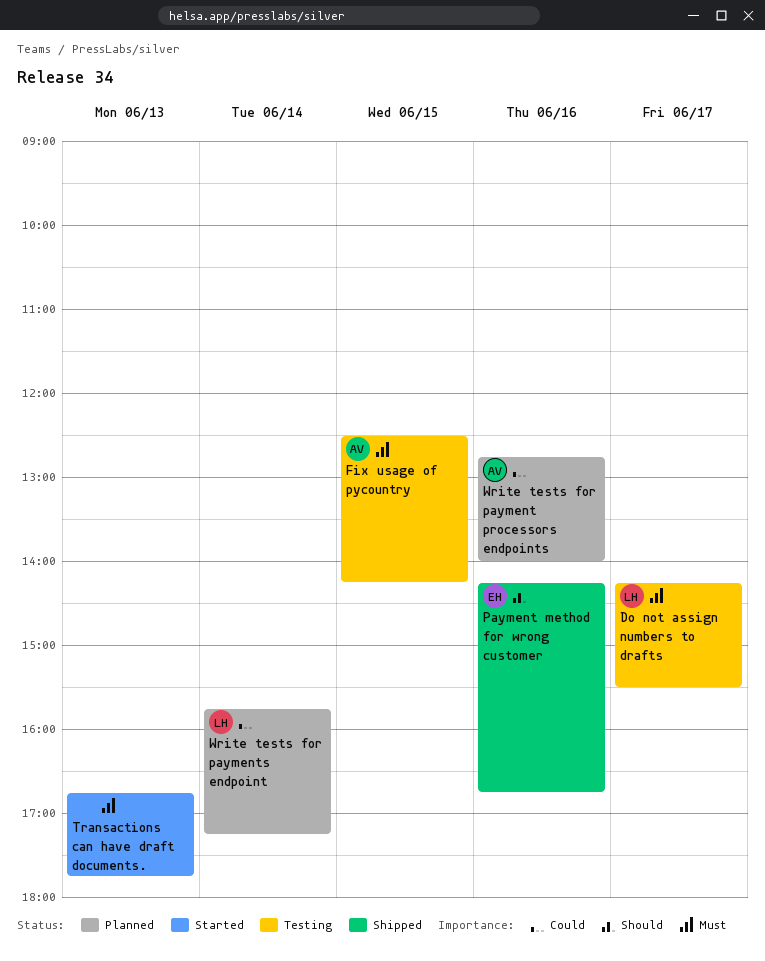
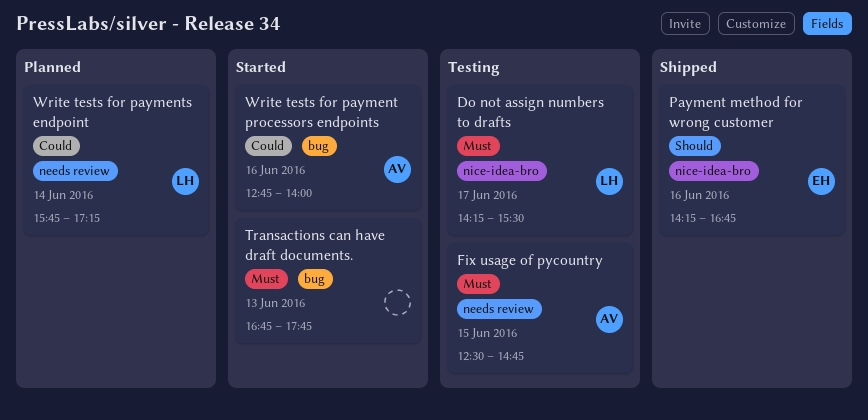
Fix usage of pycountry, ends: 14:15 -> 14:45
Write tests for payment processors endpoints, status: Planned -> Started

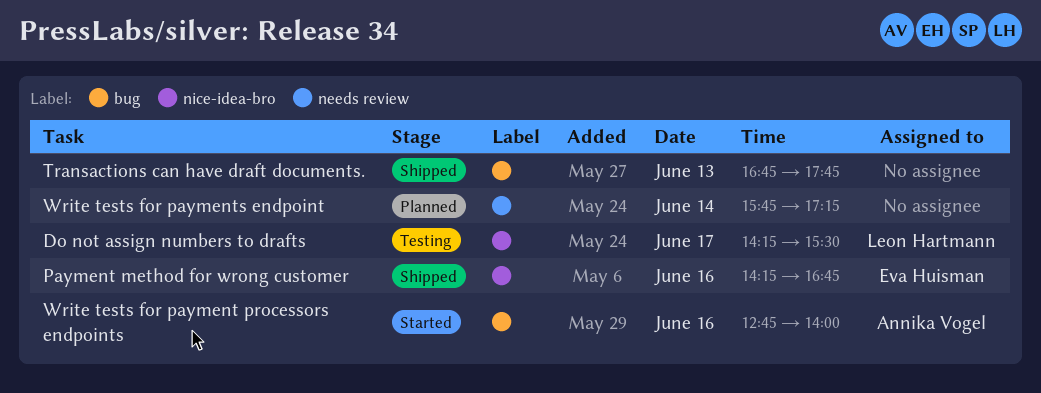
Fix usage of pycountry: present -> none
Transactions can have draft documents., status: Started -> Shipped
Write tests for payments endpoint, owner: Leon Hartmann -> none

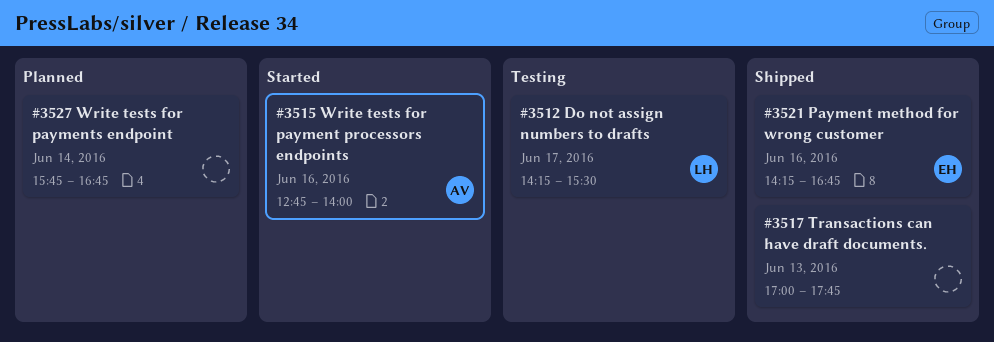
Transactions can have draft documents., begins: 16:45 -> 17:00
Write tests for payments endpoint, ends: 17:15 -> 16:45

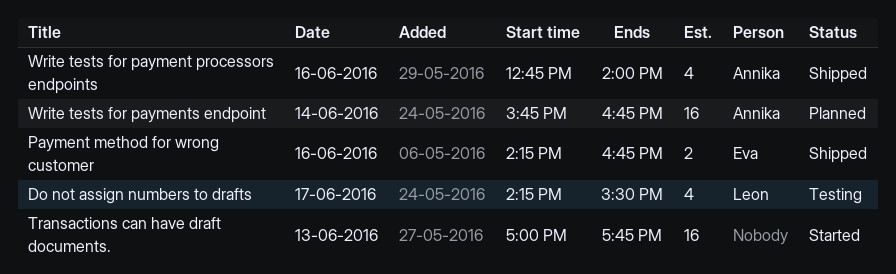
Transactions can have draft documents., status: Shipped -> Started
Write tests for payment processors endpoints, status: Started -> Shipped
Write tests for payments endpoint, owner: none -> Annika

